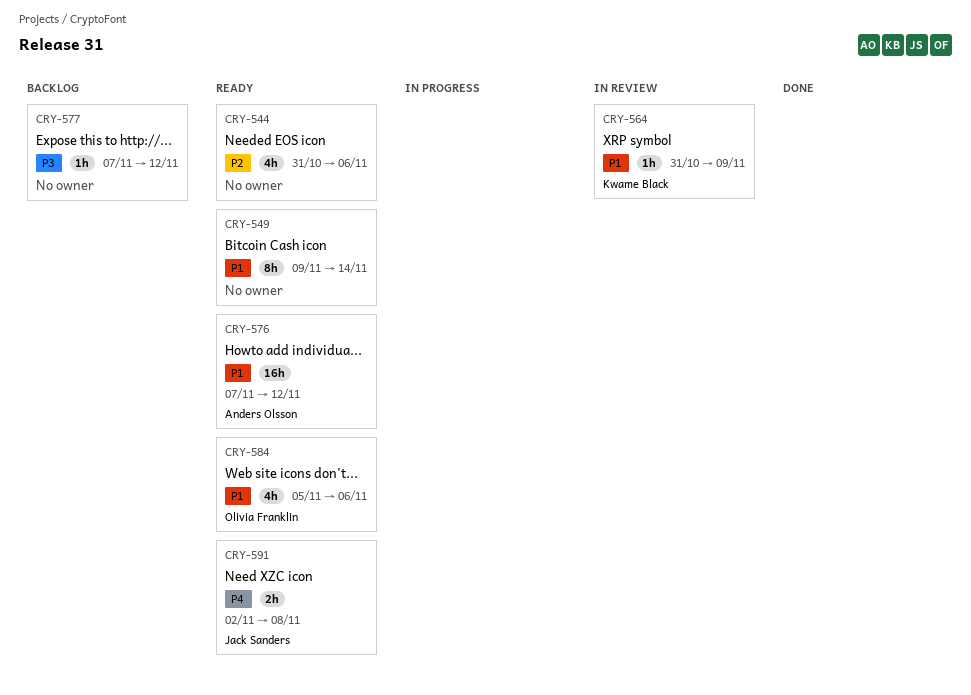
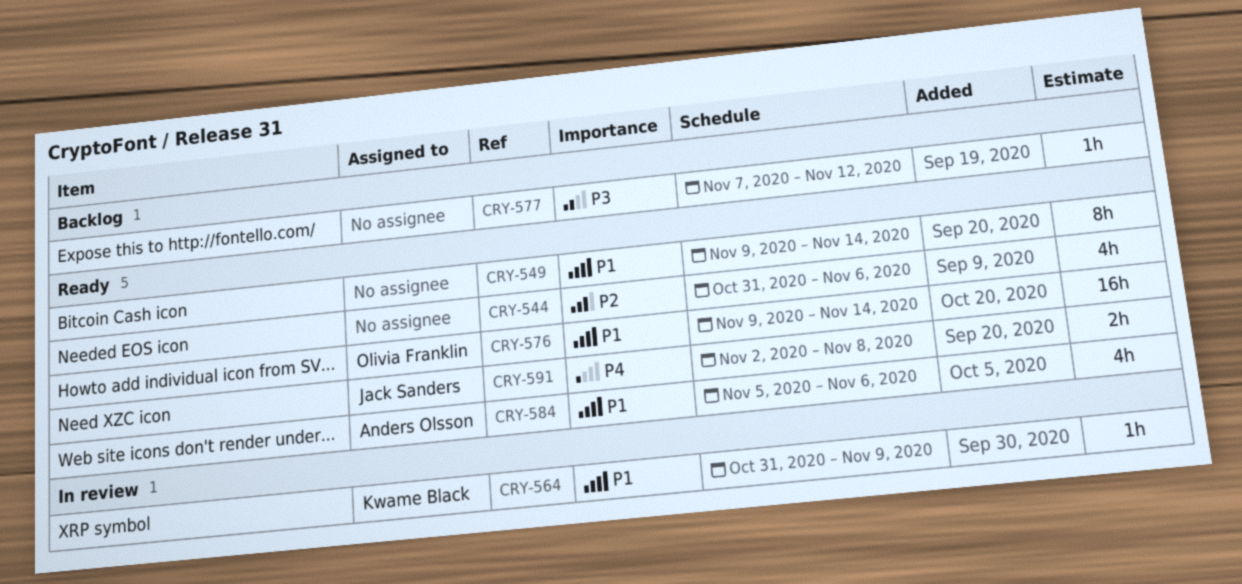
CRY-576, owner: Anders Olsson -> Olivia Franklin
CRY-576, start: Nov 7 -> Nov 9
CRY-576, due: Nov 12 -> Nov 14
CRY-584, owner: Olivia Franklin -> Anders Olsson

